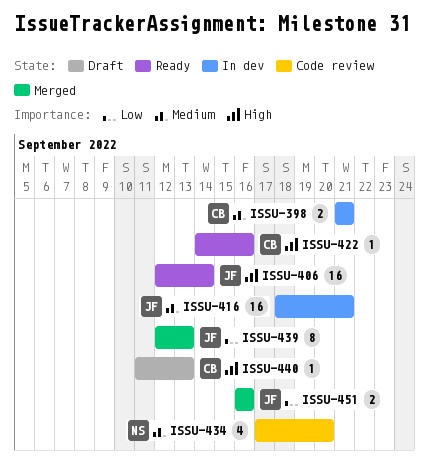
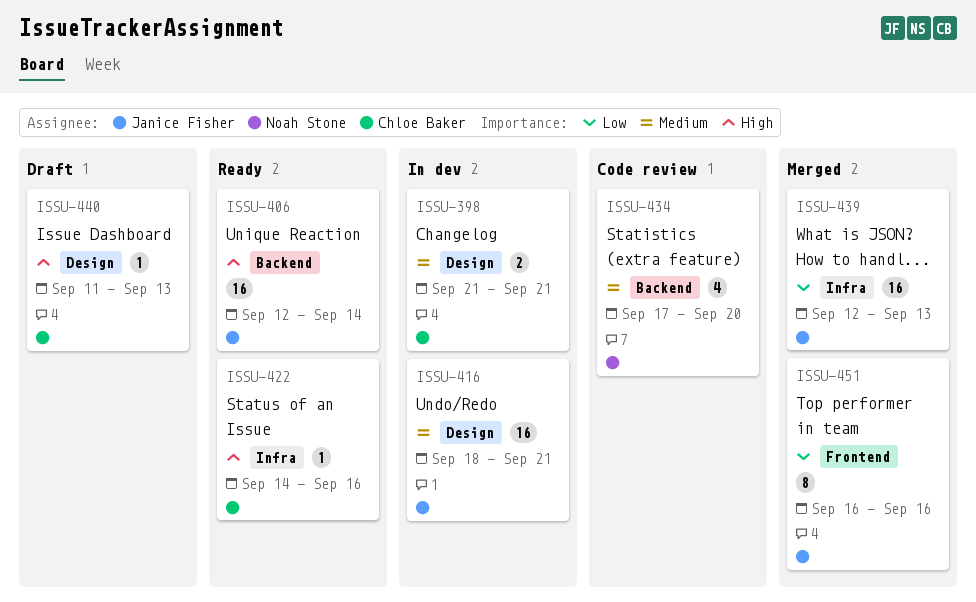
ISSU-439, estimate: 8 -> 16
ISSU-451, estimate: 2 -> 8

